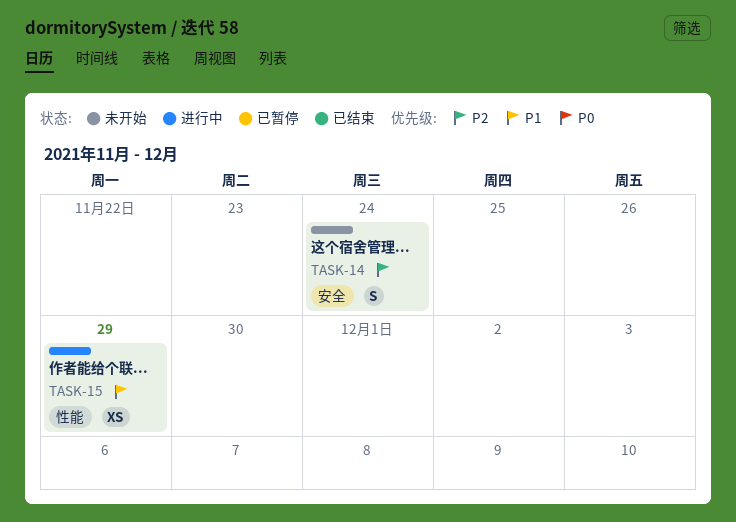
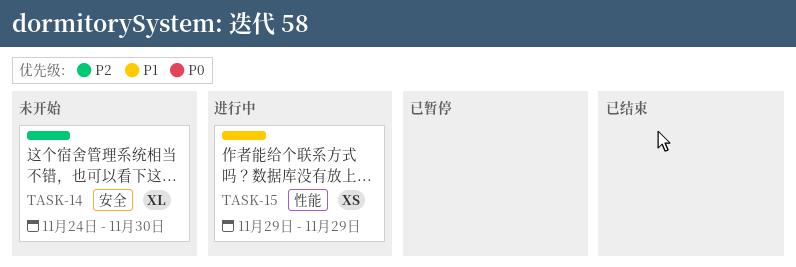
TASK-14, estimate: S -> XL
TASK-14, due: Nov 24 -> Nov 30

